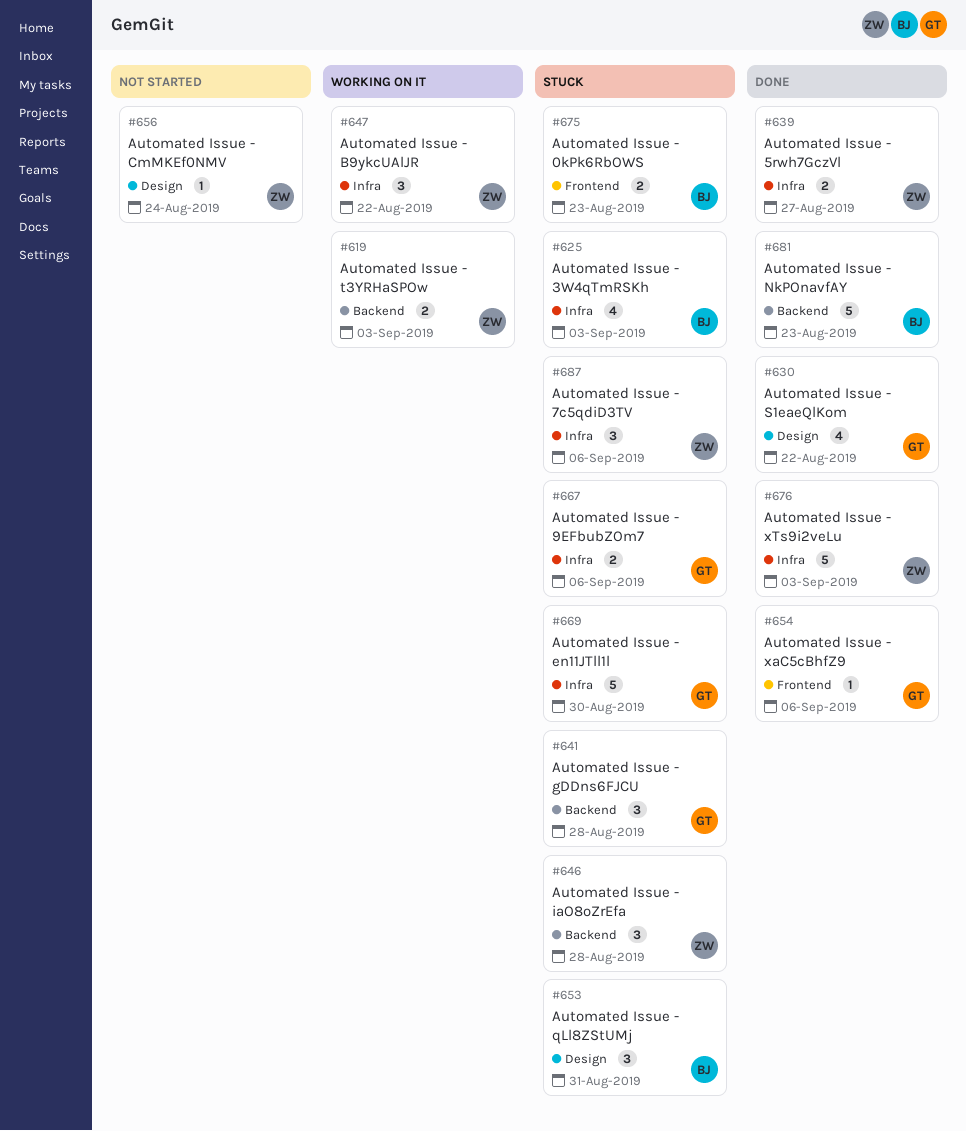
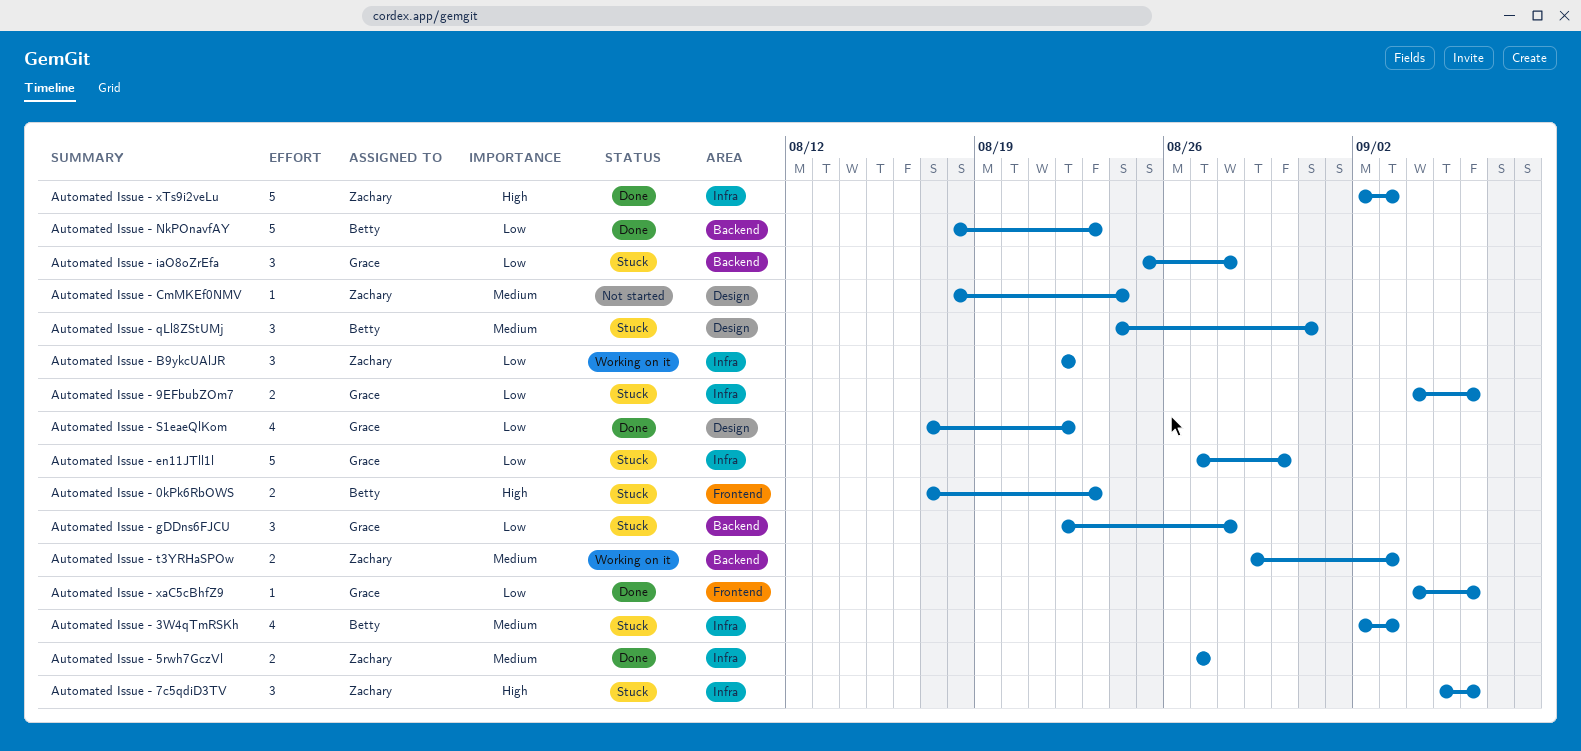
Automated Issue - iaO8oZrEfa, owner: Zachary -> Grace

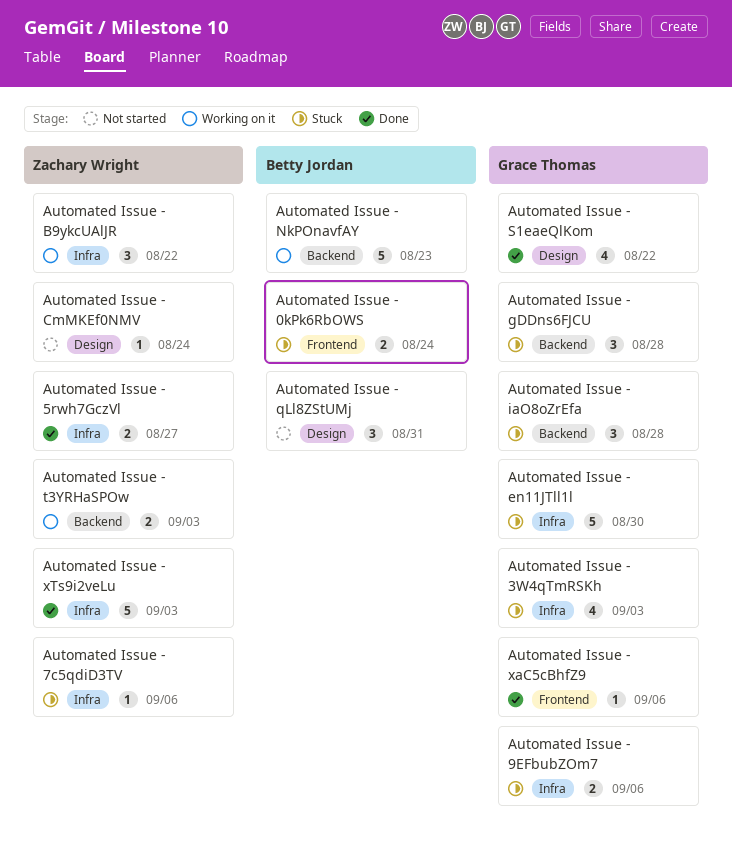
Automated Issue - 0kPk6RbOWS, due: Aug 23 -> Aug 24
Automated Issue - 3W4qTmRSKh, owner: Betty Jordan -> Grace Thomas
Automated Issue - 7c5qdiD3TV, estimate: 3 -> 1
Automated Issue - NkPOnavfAY, status: Done -> Working on it
Automated Issue - qLl8ZStUMj, status: Stuck -> Not started

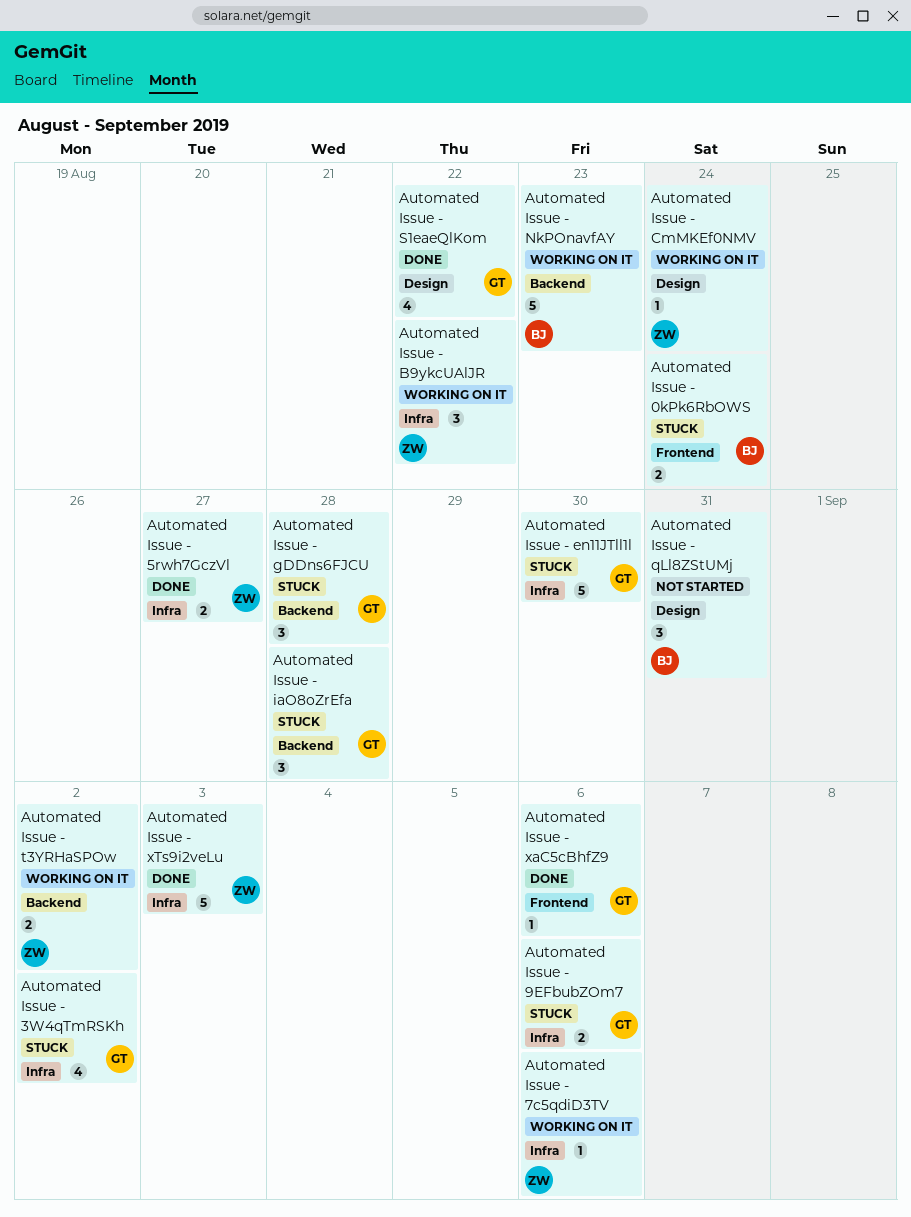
Automated Issue - 3W4qTmRSKh, due: Sep 3 -> Sep 2
Automated Issue - 7c5qdiD3TV, status: Stuck -> Working on it
Automated Issue - CmMKEf0NMV, status: Not started -> Working on it
Automated Issue - t3YRHaSPOw, due: Sep 3 -> Sep 2

